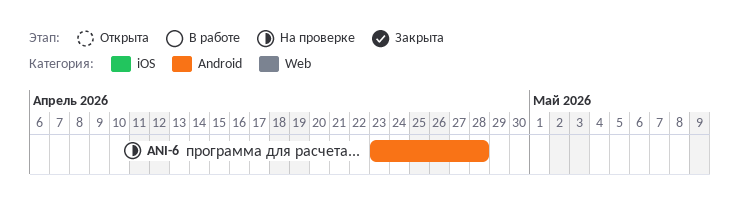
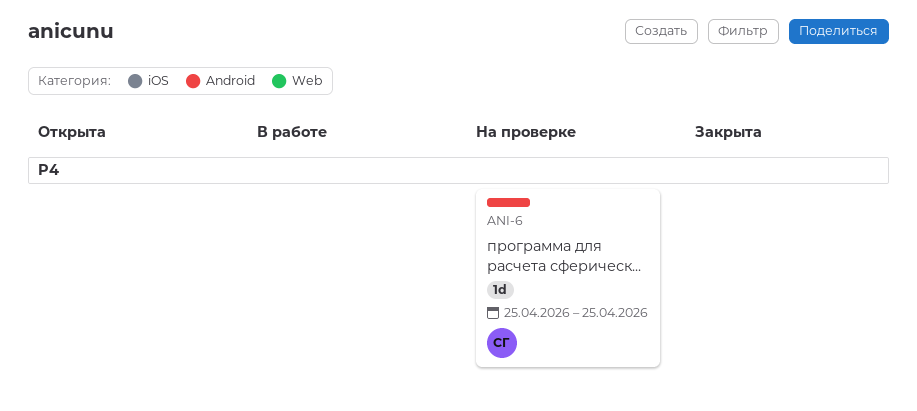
ANI-6, start: Apr 23 -> Apr 25
ANI-6, due: Apr 28 -> Apr 25

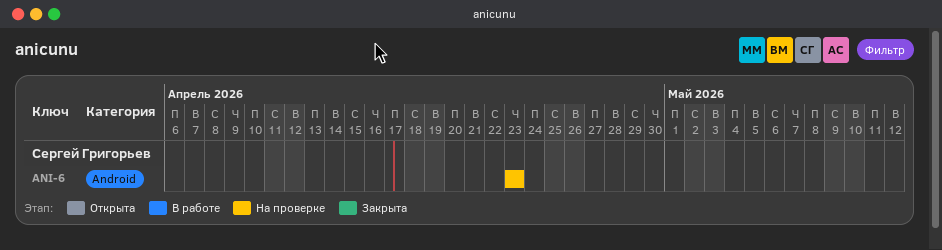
ANI-6, start: Apr 25 -> Apr 23
ANI-6, due: Apr 25 -> Apr 23

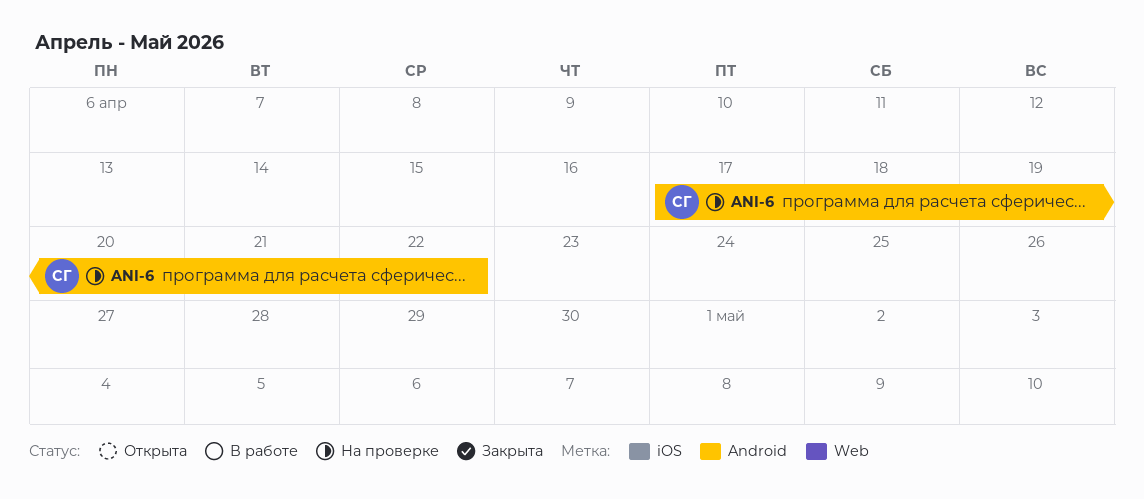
ANI-6, start: Apr 23 -> Apr 17
ANI-6, due: Apr 23 -> Apr 22

